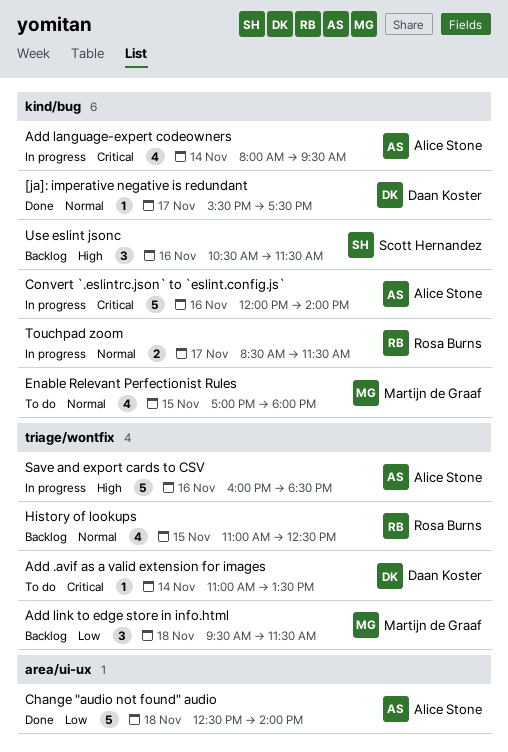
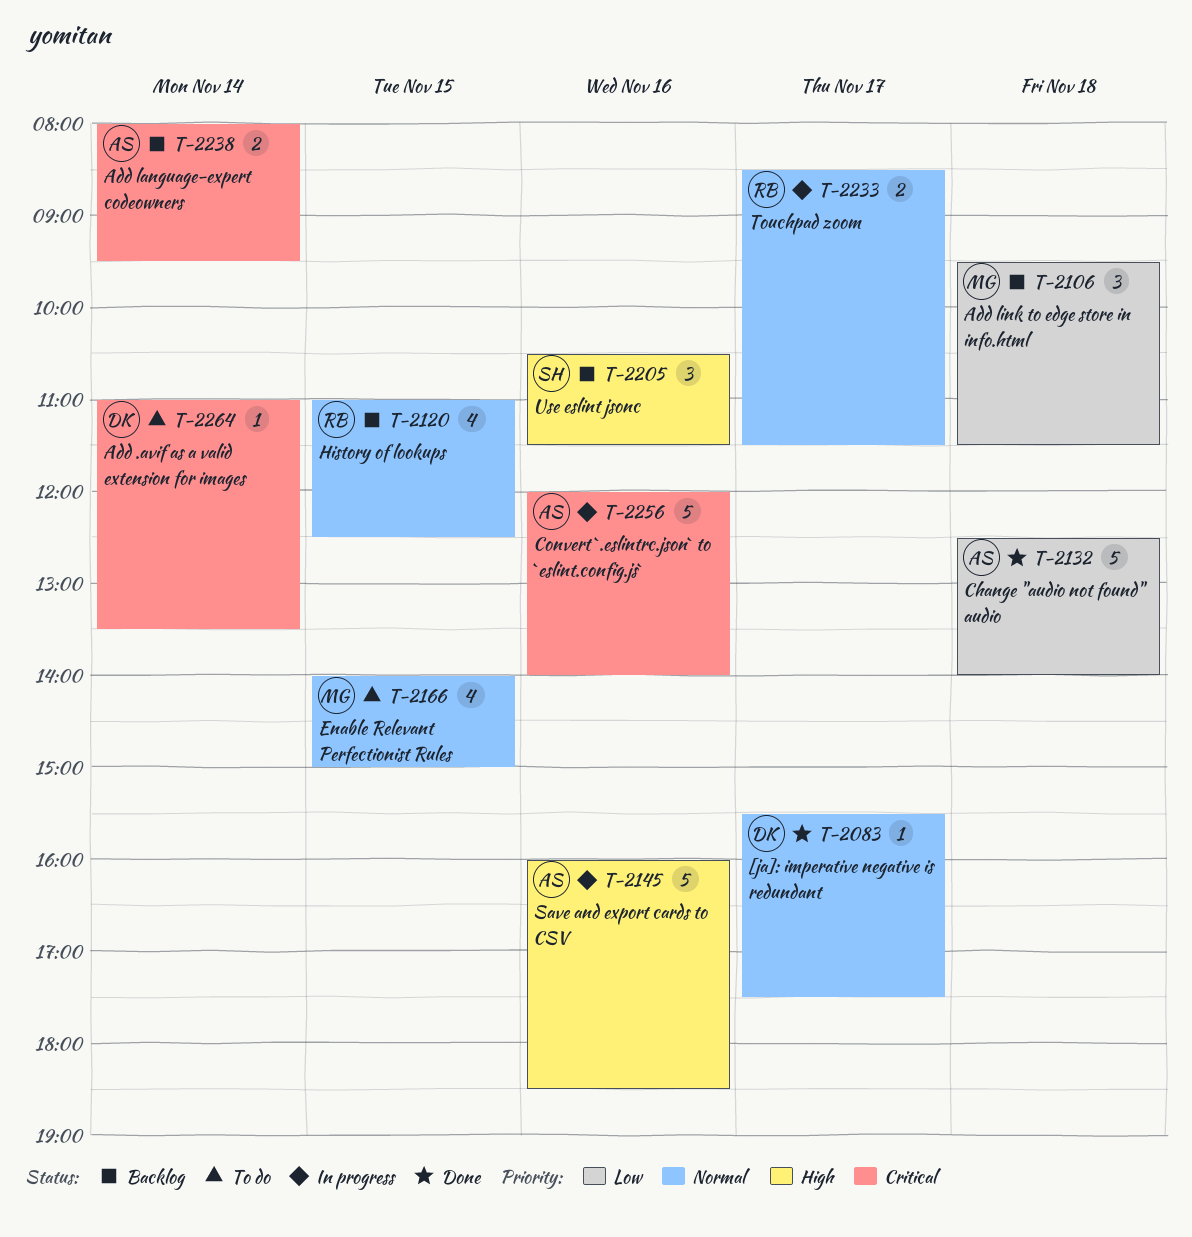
Add language-expert codeowners, status: In progress -> Backlog
Add language-expert codeowners, estimate: 4 -> 2
Enable Relevant Perfectionist Rules, begins: 17:00 -> 14:00
Enable Relevant Perfectionist Rules, ends: 18:00 -> 15:00

